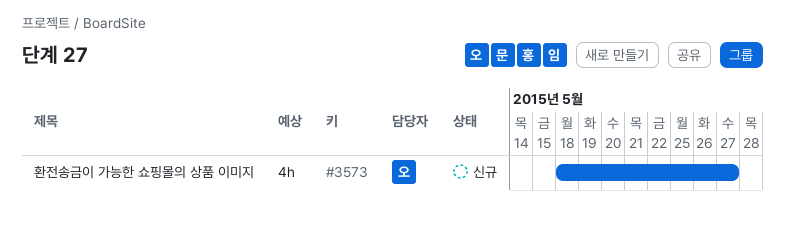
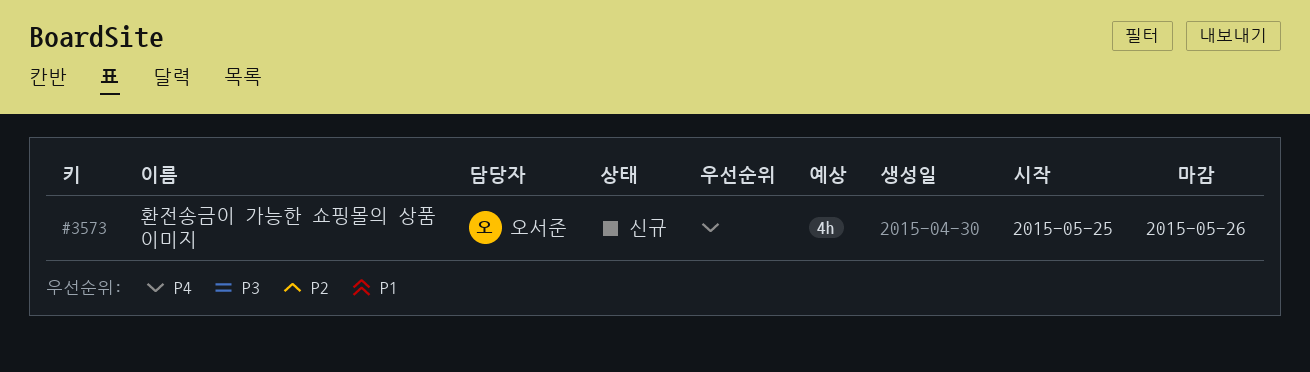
#3573, start: May 18 -> May 25
#3573, due: May 27 -> May 26

